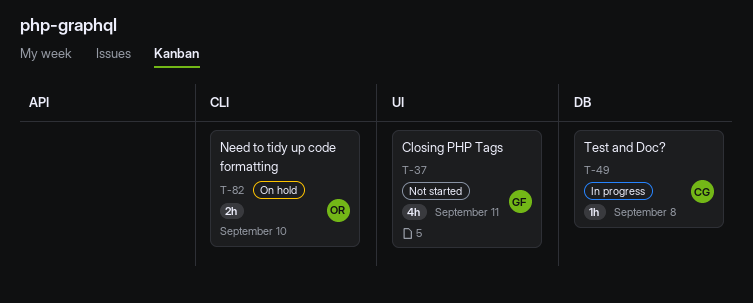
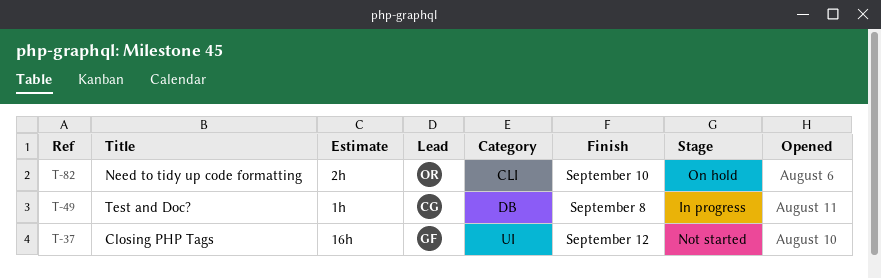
T-37, estimate: 4h -> 16h
T-37, due: Sep 11 -> Sep 12

